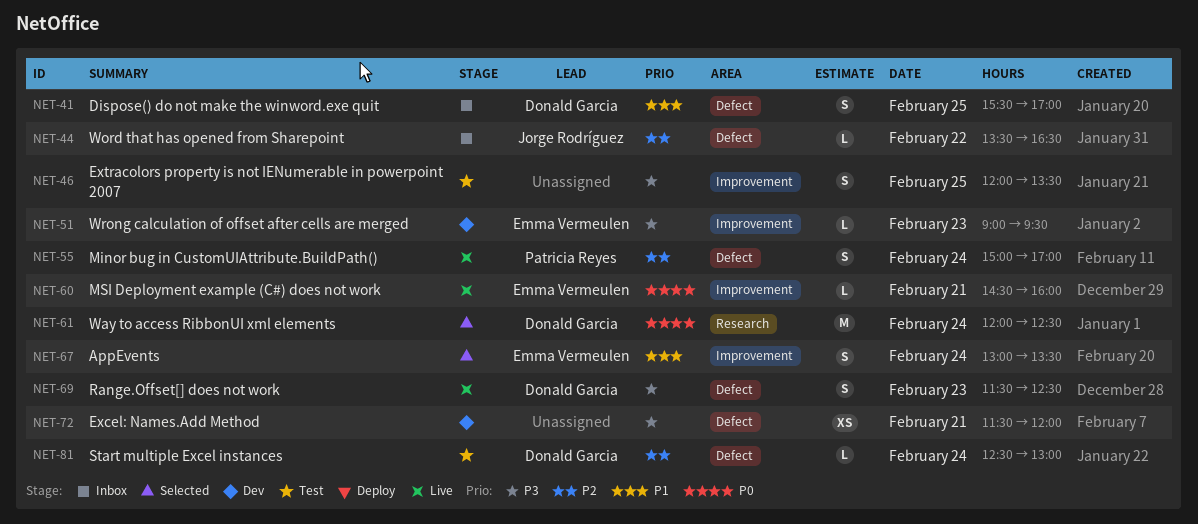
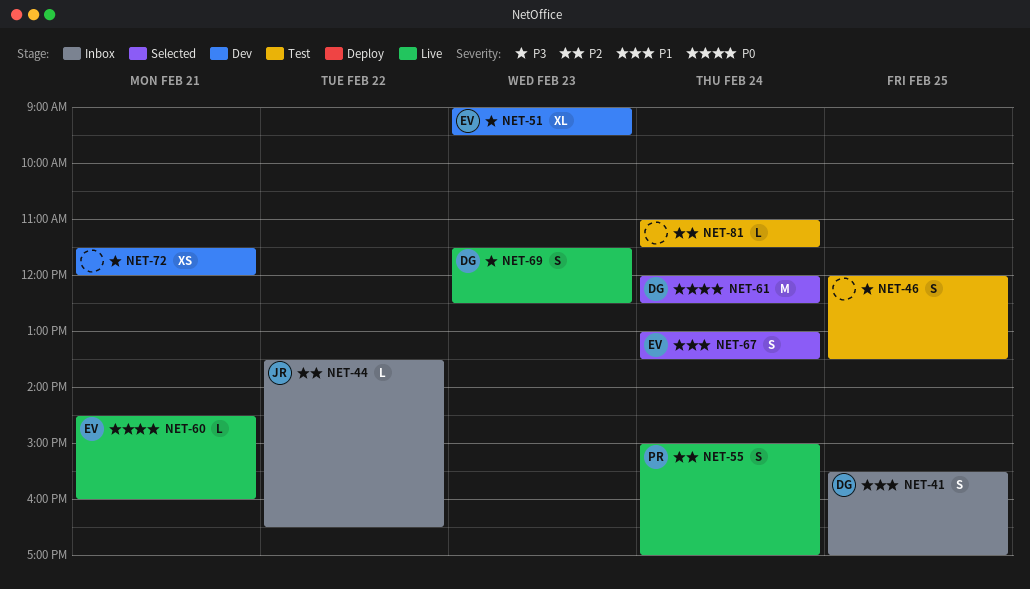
NET-51, estimate: L -> XL
NET-81, owner: Donald Garcia -> none
NET-81, begins: 12:30 -> 11:00
NET-81, ends: 13:00 -> 11:30

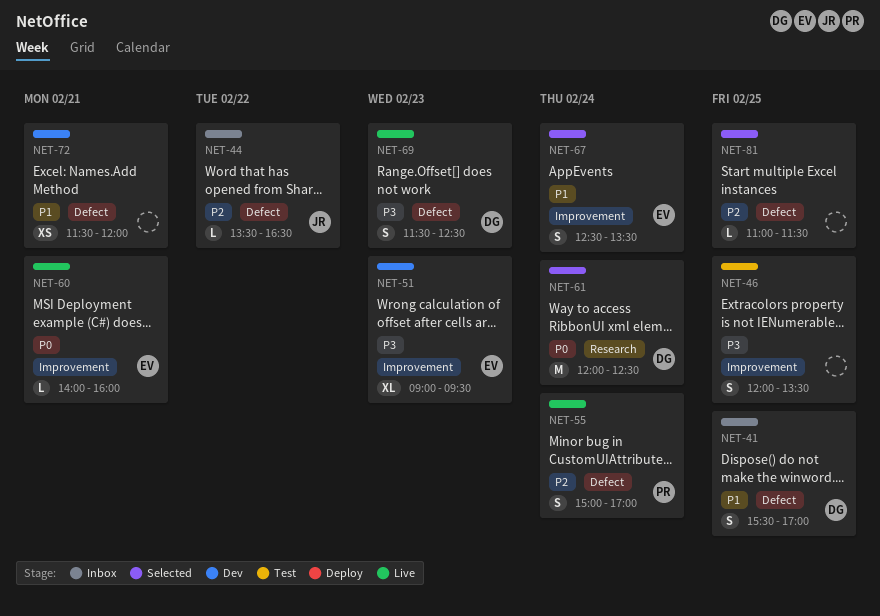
NET-60, begins: 14:30 -> 14:00
NET-67, begins: 13:00 -> 12:30
NET-72, priority: P3 -> P1
NET-81, status: Test -> Selected
NET-81, day: Feb 24 -> Feb 25

